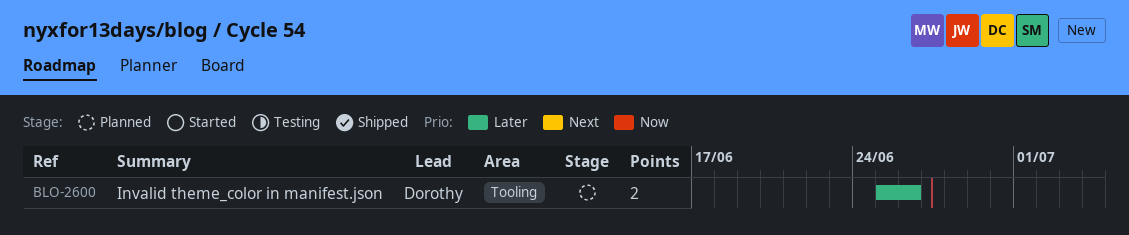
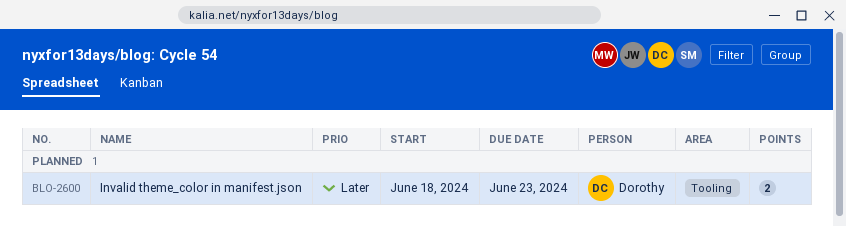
BLO-2600, start: Jun 25 -> Jun 18
BLO-2600, due: Jun 26 -> Jun 23

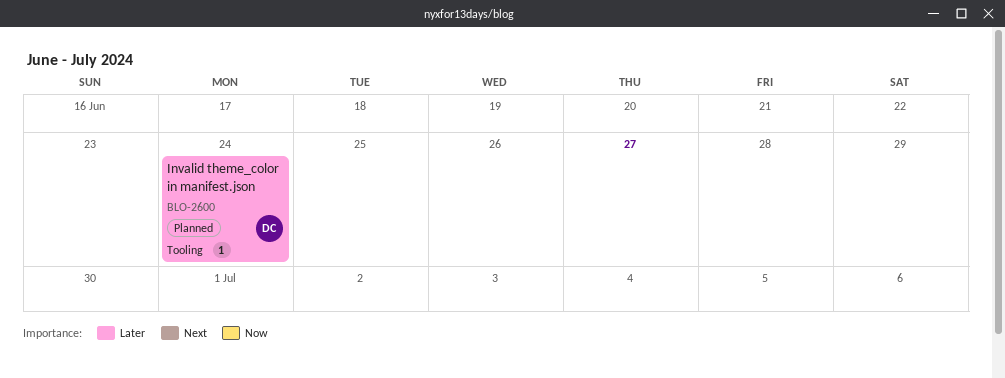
BLO-2600, estimate: 2 -> 1
BLO-2600, due: Jun 23 -> Jun 24

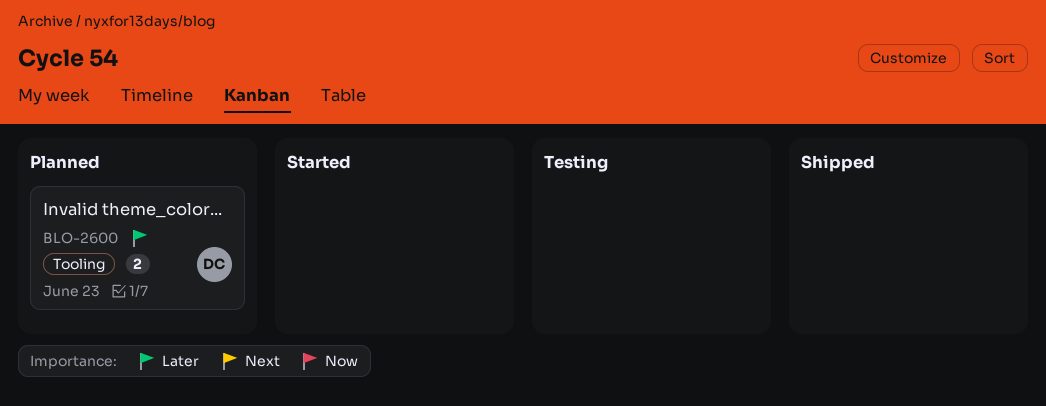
BLO-2600, estimate: 1 -> 2
BLO-2600, due: Jun 24 -> Jun 23

